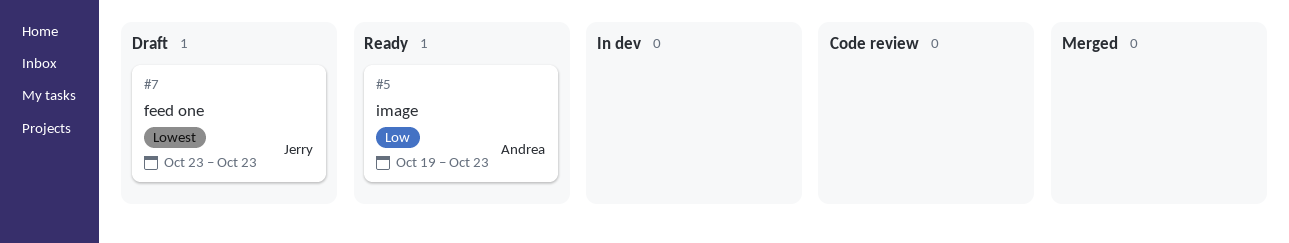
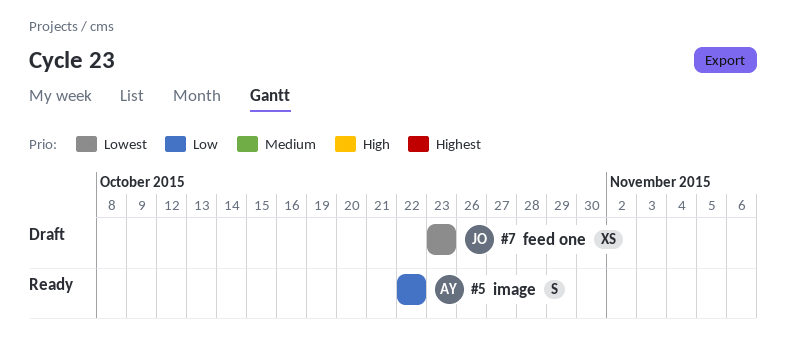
#5, start: Oct 19 -> Oct 22
#5, due: Oct 23 -> Oct 22

